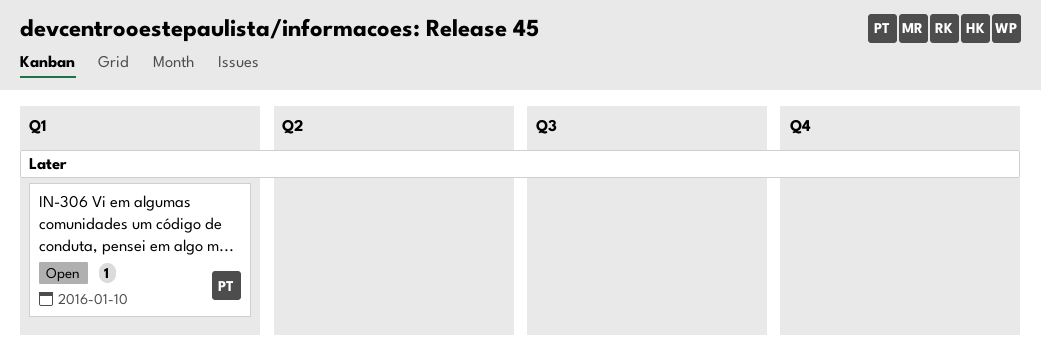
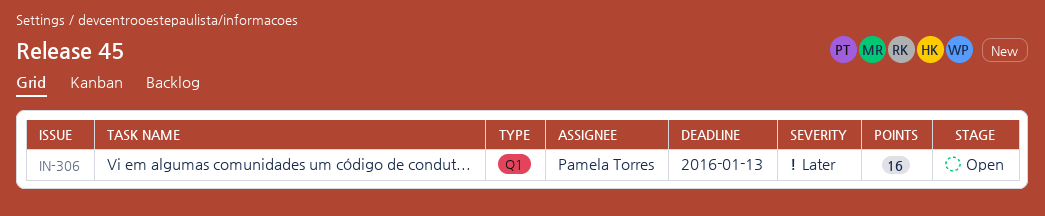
IN-306, estimate: 1 -> 16
IN-306, due: Jan 10 -> Jan 13

